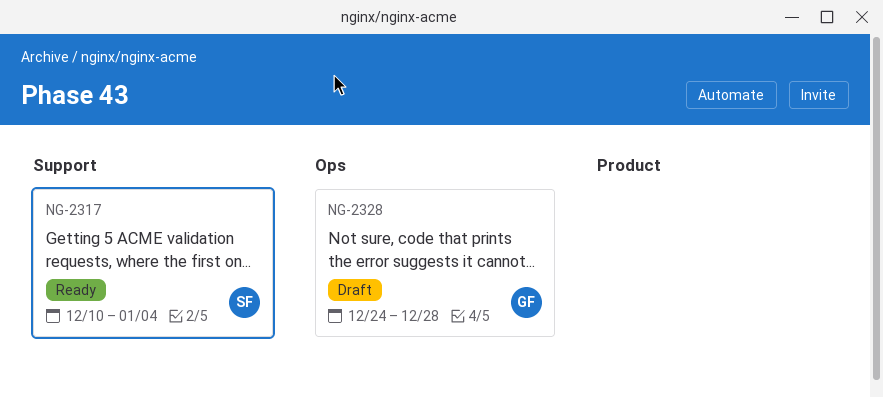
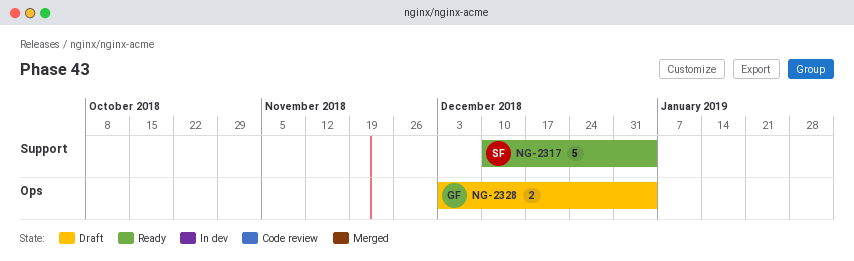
NG-2328, start: Dec 24 -> Dec 3
NG-2328, due: Dec 28 -> Jan 4

